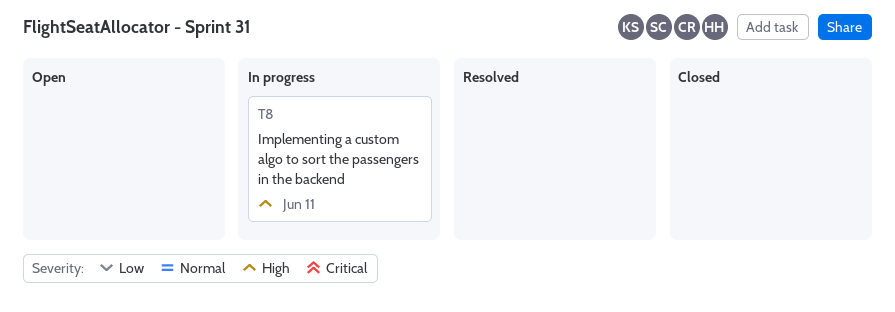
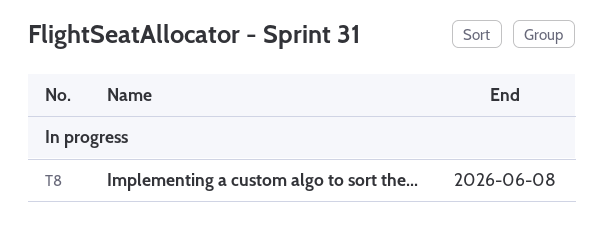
T8, due: Jun 11 -> Jun 8

